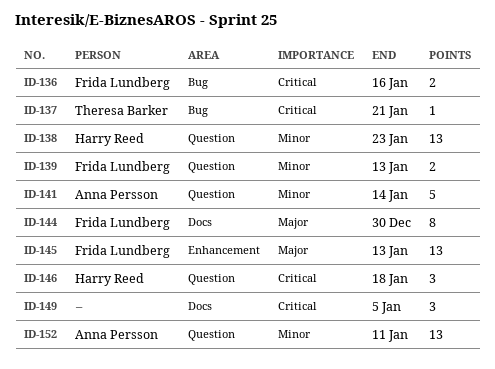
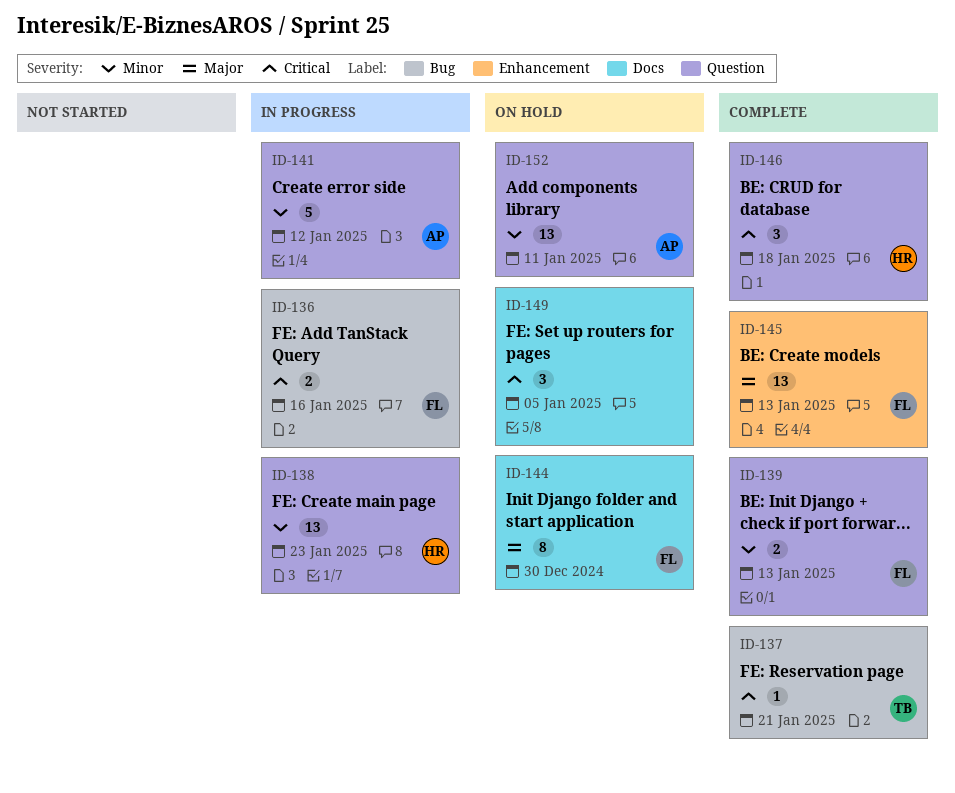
ID-141, due: Jan 14 -> Jan 12

